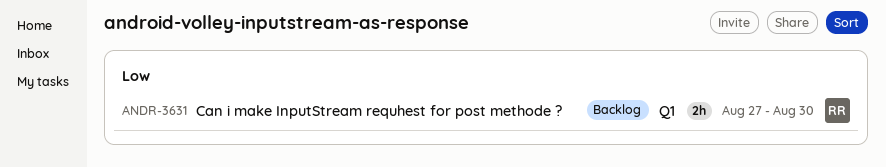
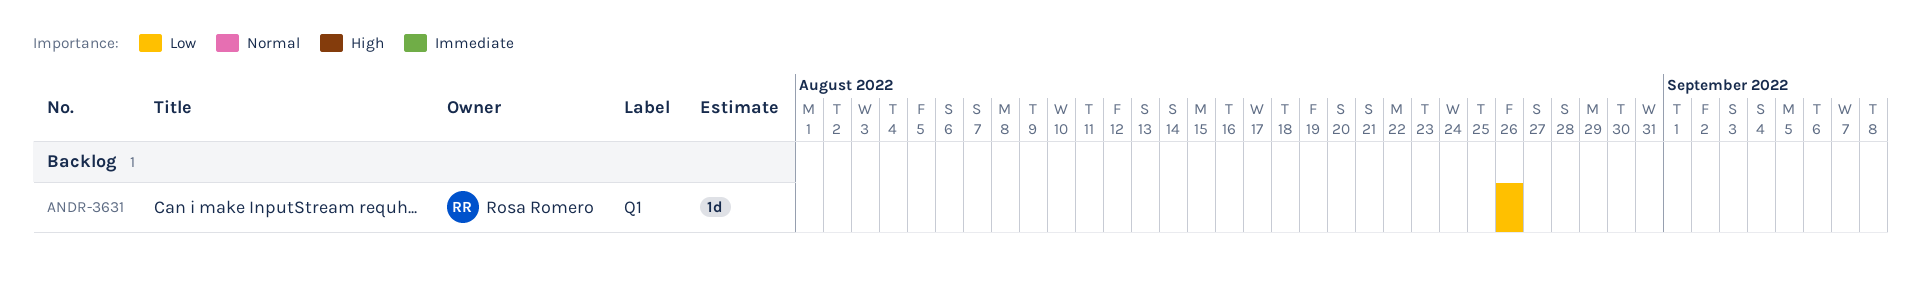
ANDR-3631, estimate: 2h -> 1d
ANDR-3631, start: Aug 27 -> Aug 26
ANDR-3631, due: Aug 30 -> Aug 26

